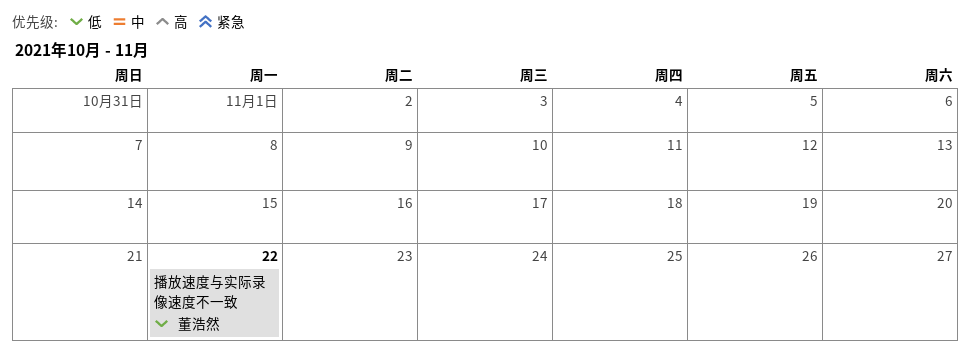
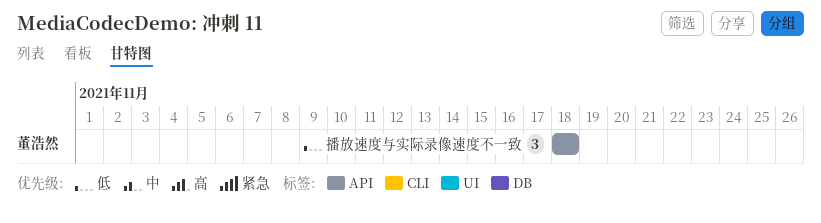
播放速度与实际录像速度不一致, due: Nov 22 -> Nov 18

